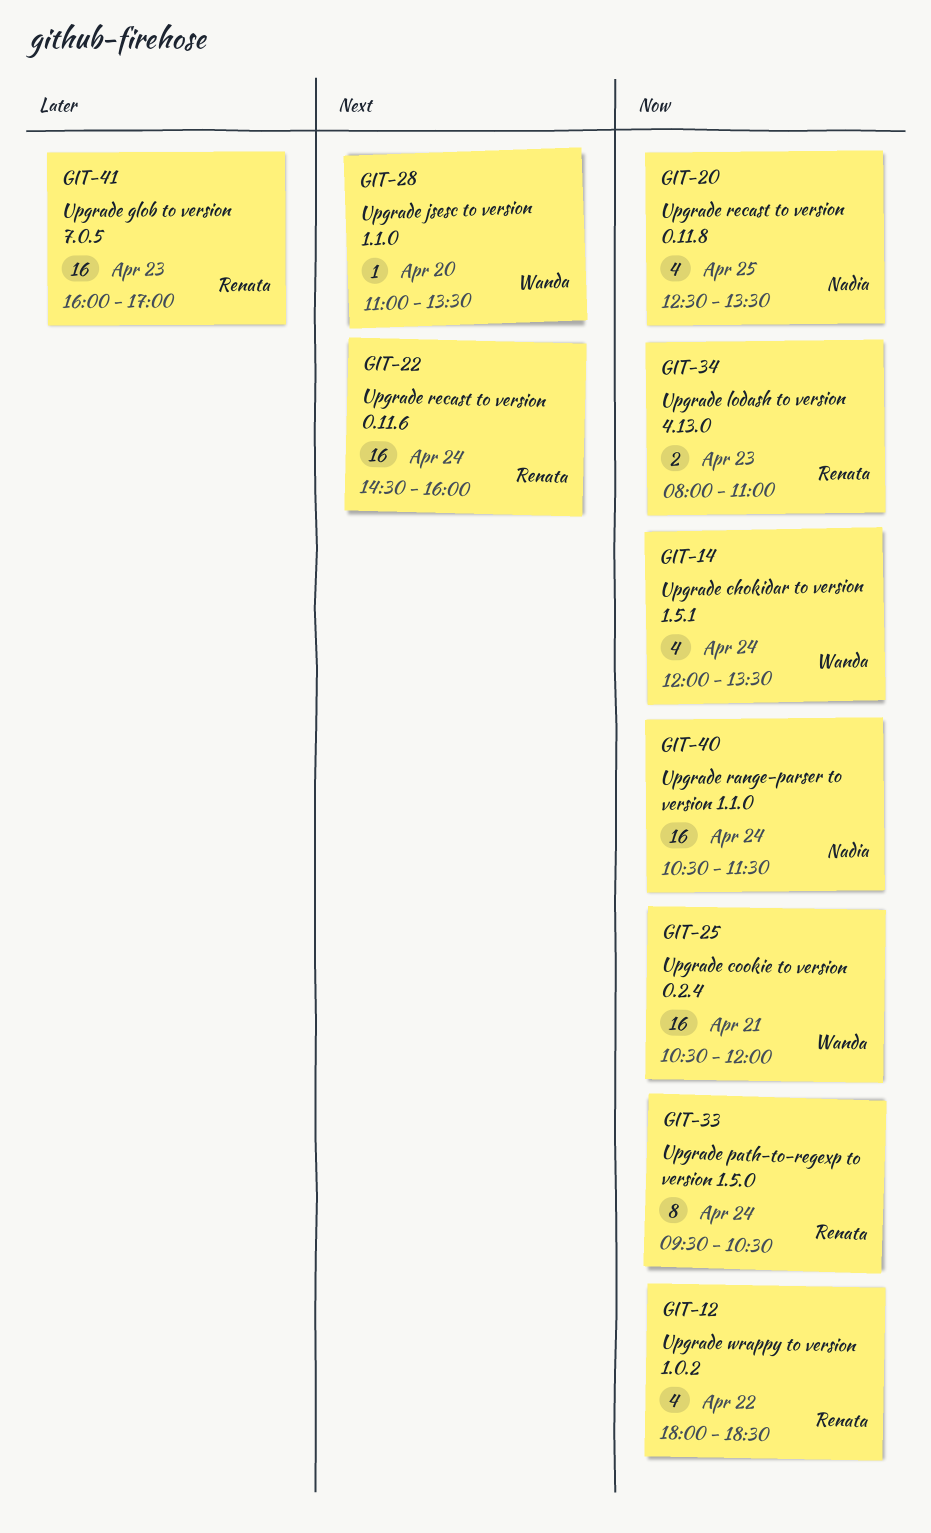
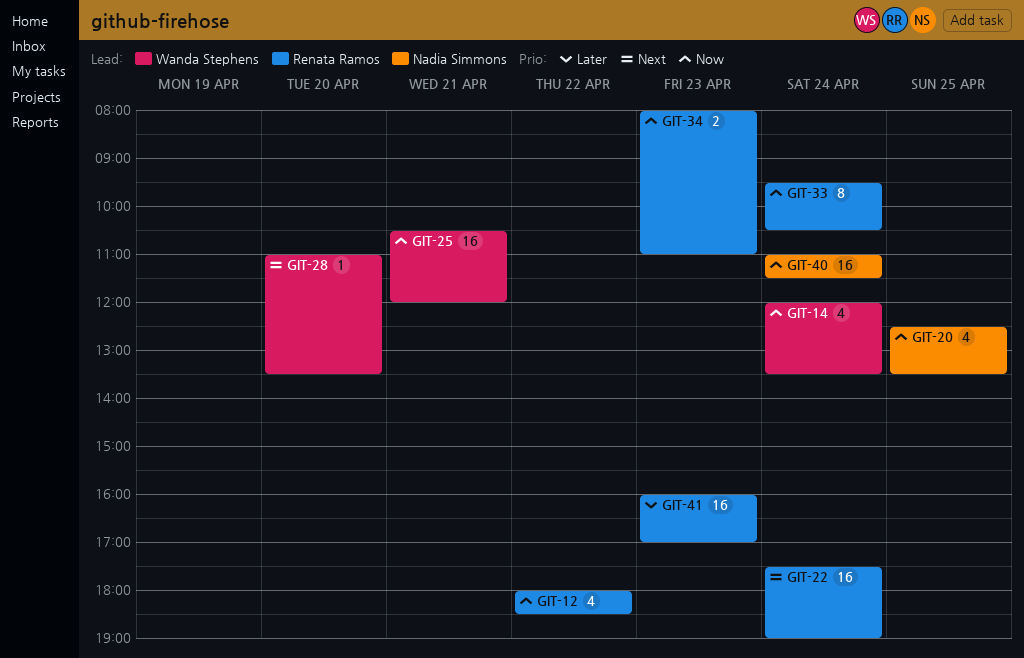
GIT-22, begins: 14:30 -> 17:30
GIT-22, ends: 16:00 -> 19:00
GIT-40, begins: 10:30 -> 11:00

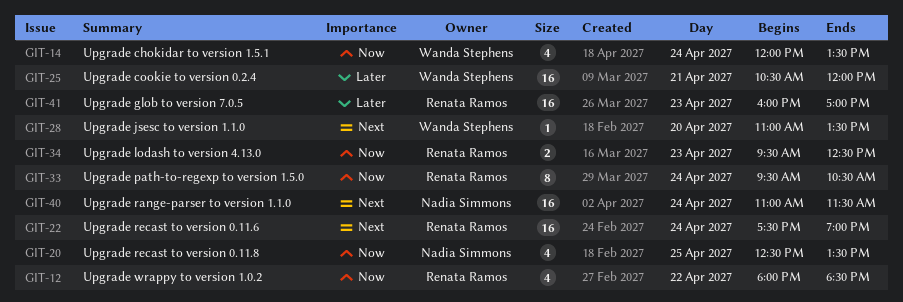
GIT-25, priority: Now -> Later
GIT-34, begins: 08:00 -> 09:30
GIT-34, ends: 11:00 -> 12:30
GIT-40, priority: Now -> Next

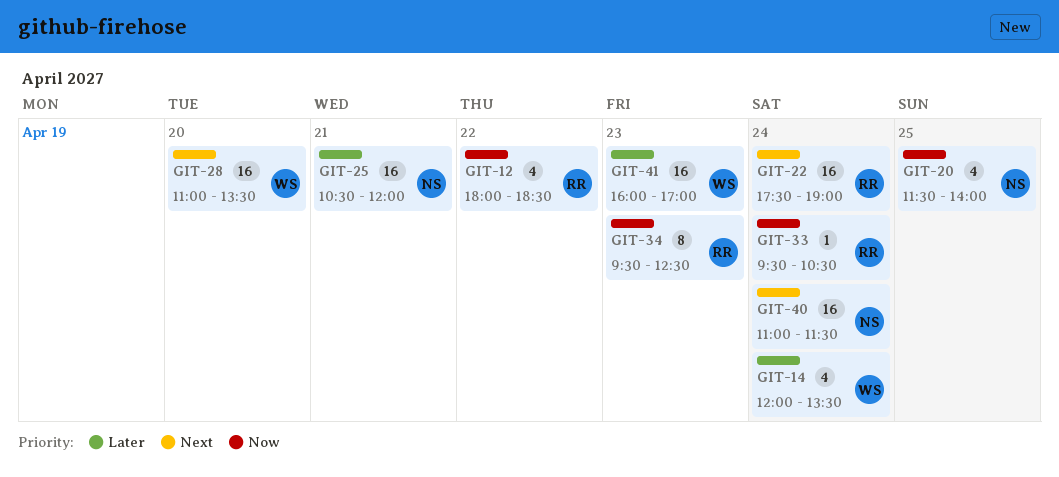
GIT-14, priority: Now -> Later
GIT-20, begins: 12:30 -> 11:30
GIT-20, ends: 13:30 -> 14:00
GIT-25, owner: Wanda Stephens -> Nadia Simmons
GIT-28, estimate: 1 -> 16
GIT-33, estimate: 8 -> 1
GIT-34, estimate: 2 -> 8
GIT-41, owner: Renata Ramos -> Wanda Stephens

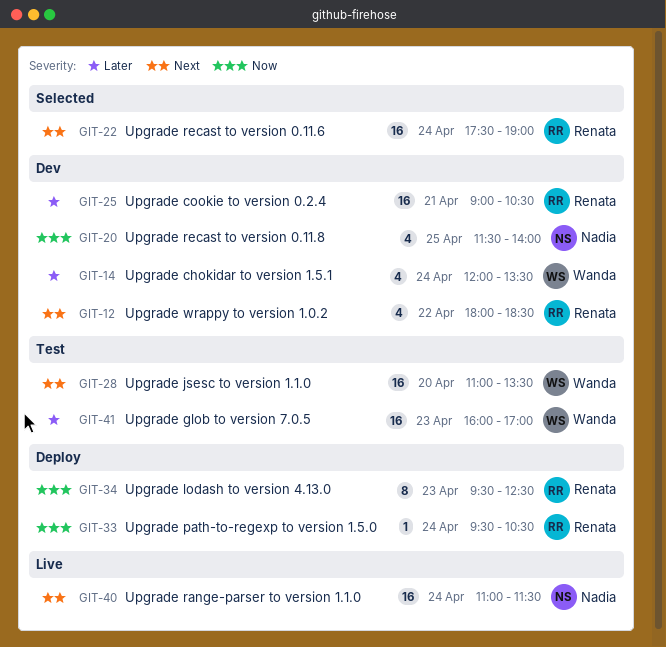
GIT-12, priority: Now -> Next
GIT-25, owner: Nadia -> Renata
GIT-25, begins: 10:30 -> 09:00
GIT-25, ends: 12:00 -> 10:30

